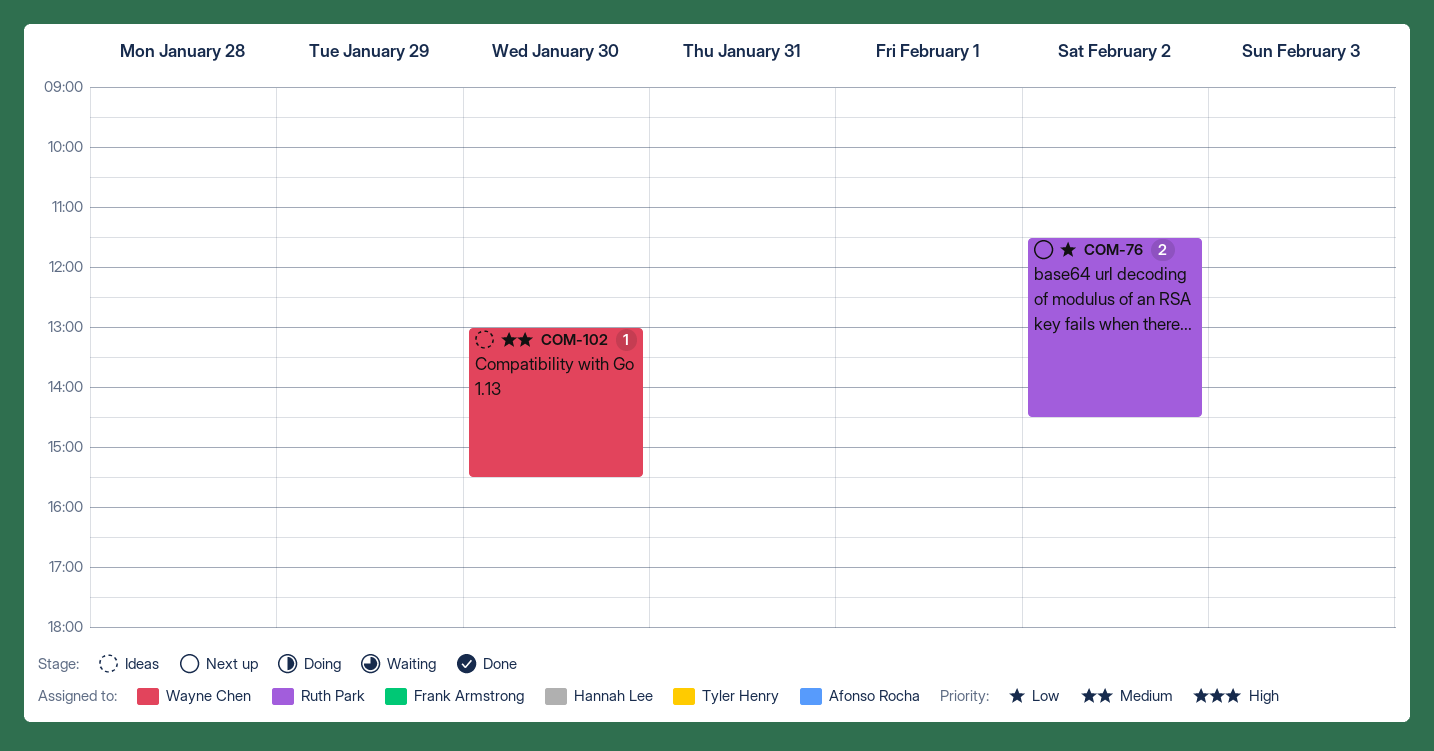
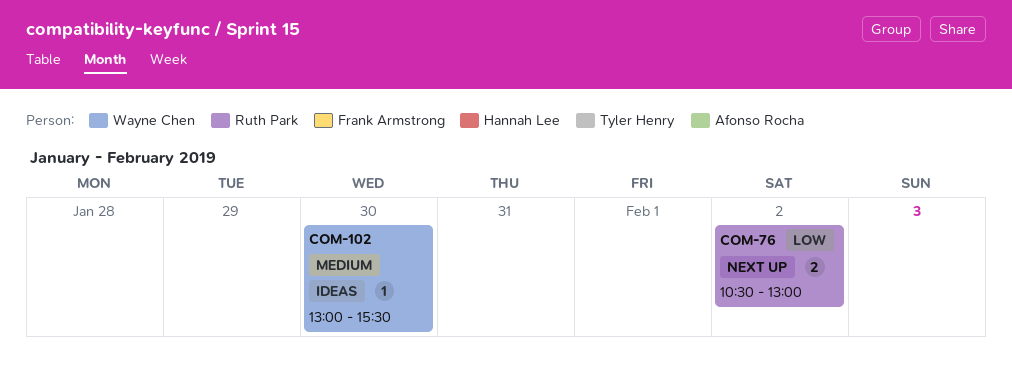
COM-76, begins: 11:30 -> 10:30
COM-76, ends: 14:30 -> 13:00

